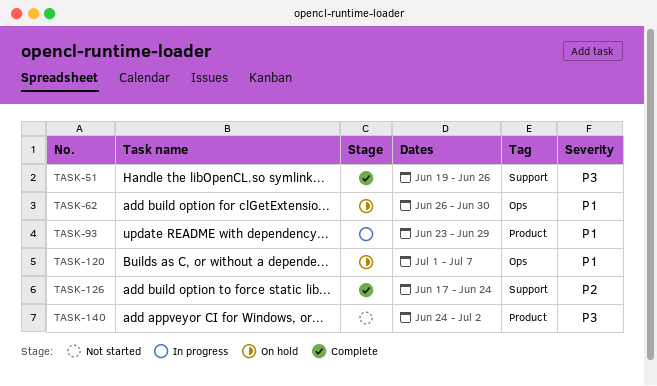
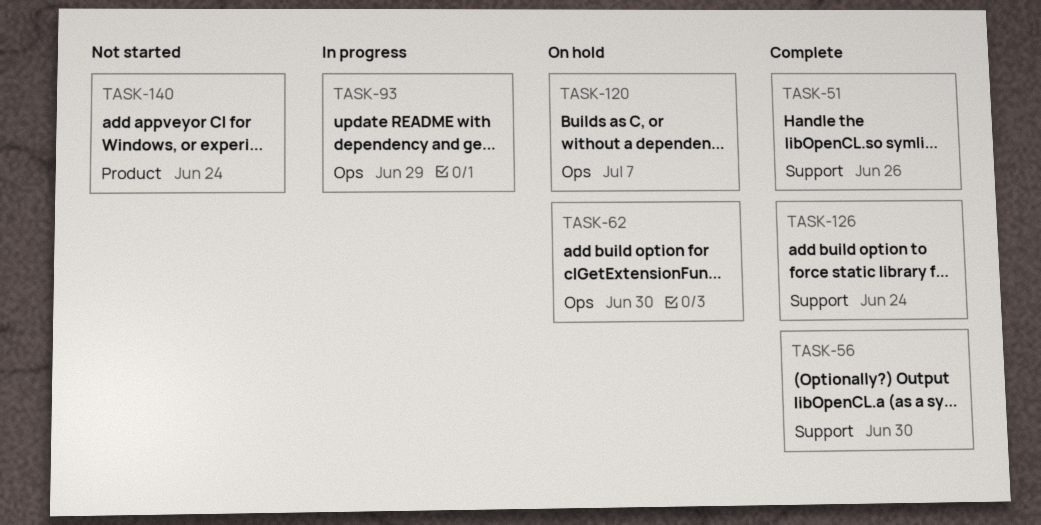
TASK-56: none -> present
TASK-93, label: Product -> Ops
TASK-140, due: Jul 2 -> Jun 24

